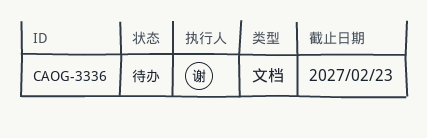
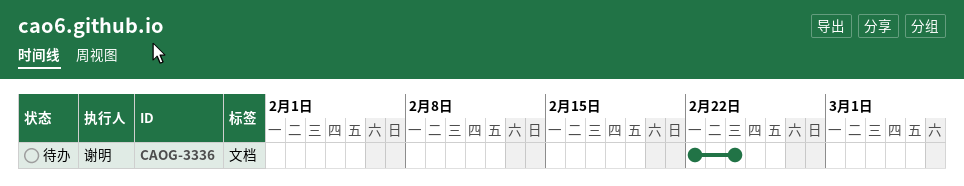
CAOG-3336, due: Feb 23 -> Feb 24

